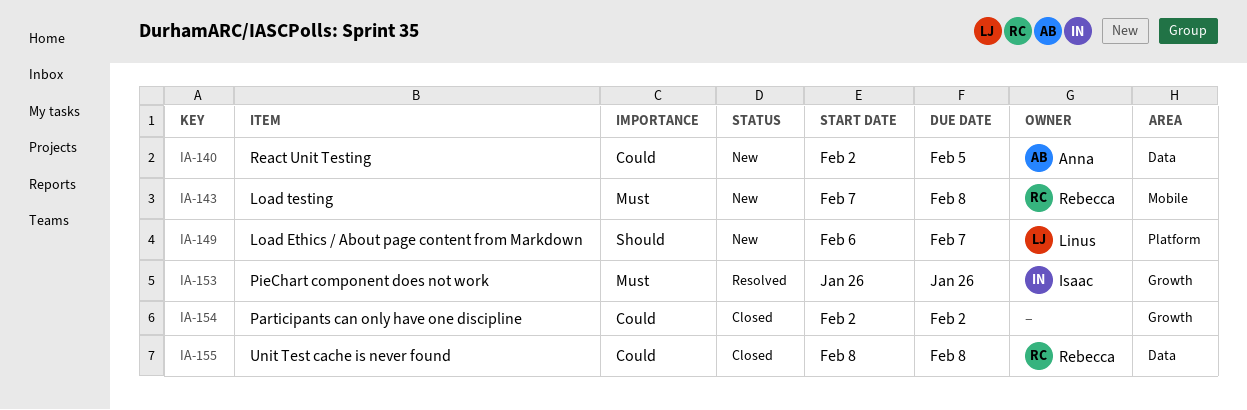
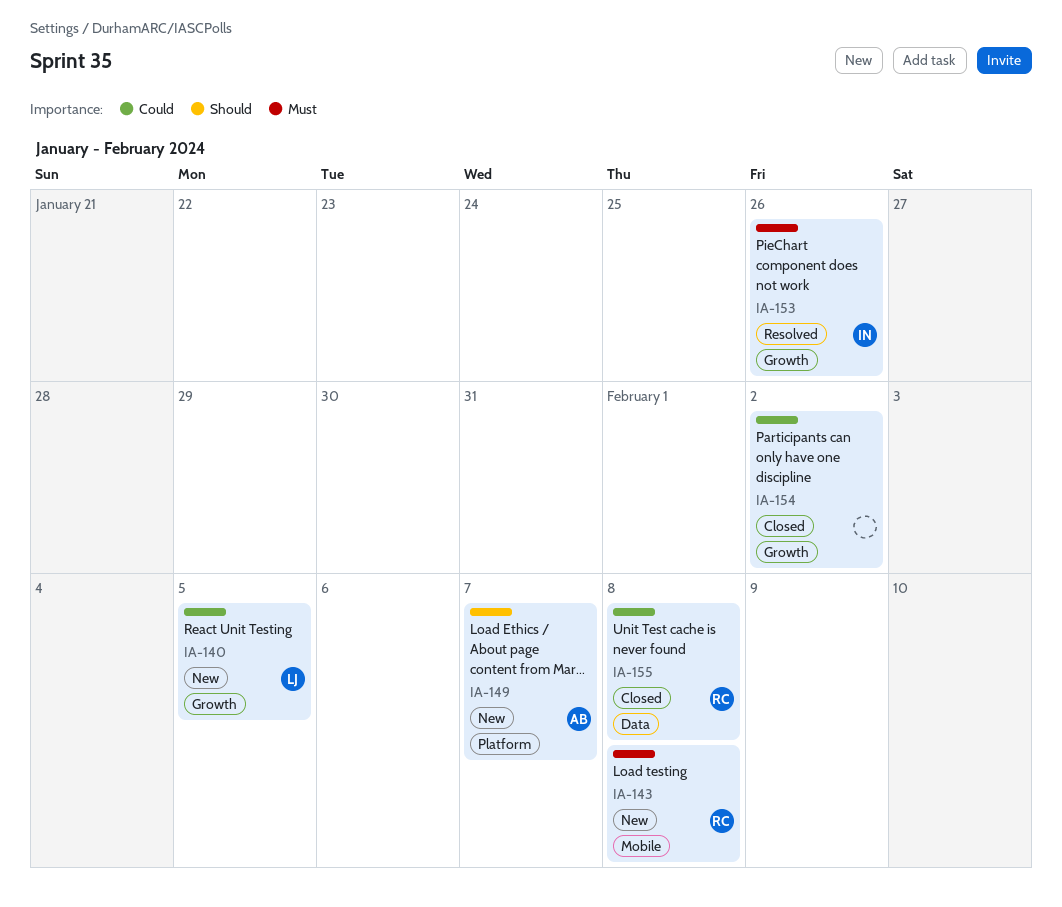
IA-140, owner: Anna -> Linus
IA-140, label: Data -> Growth
IA-149, owner: Linus -> Anna

